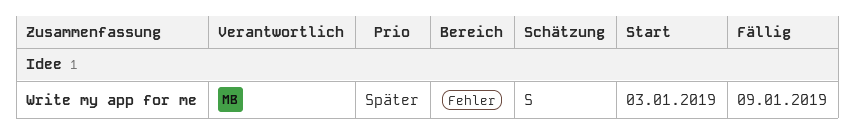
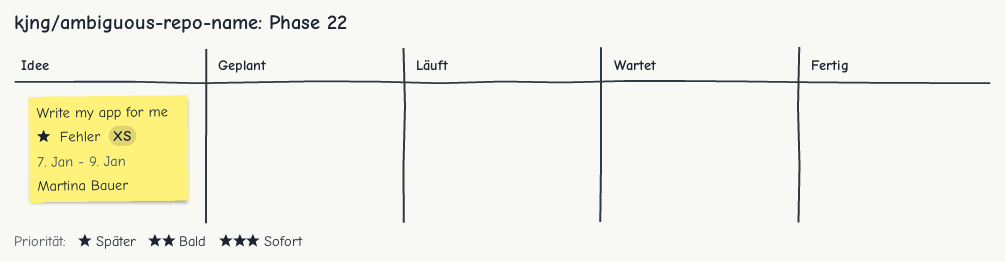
Write my app for me, estimate: S -> XS
Write my app for me, start: Jan 3 -> Jan 7

